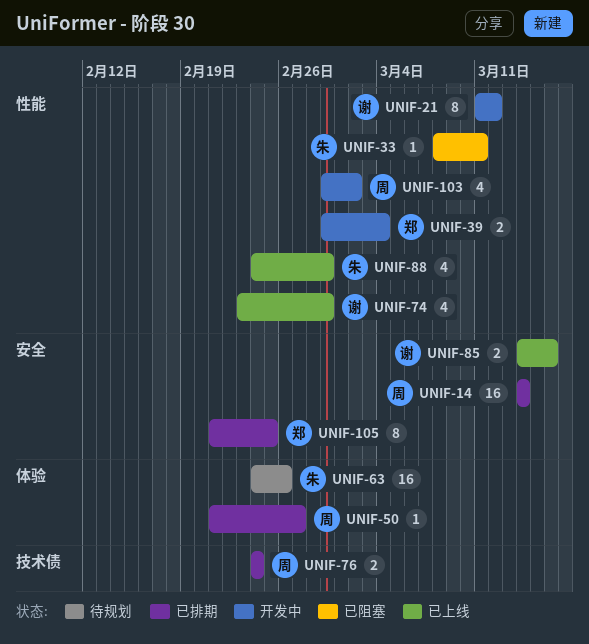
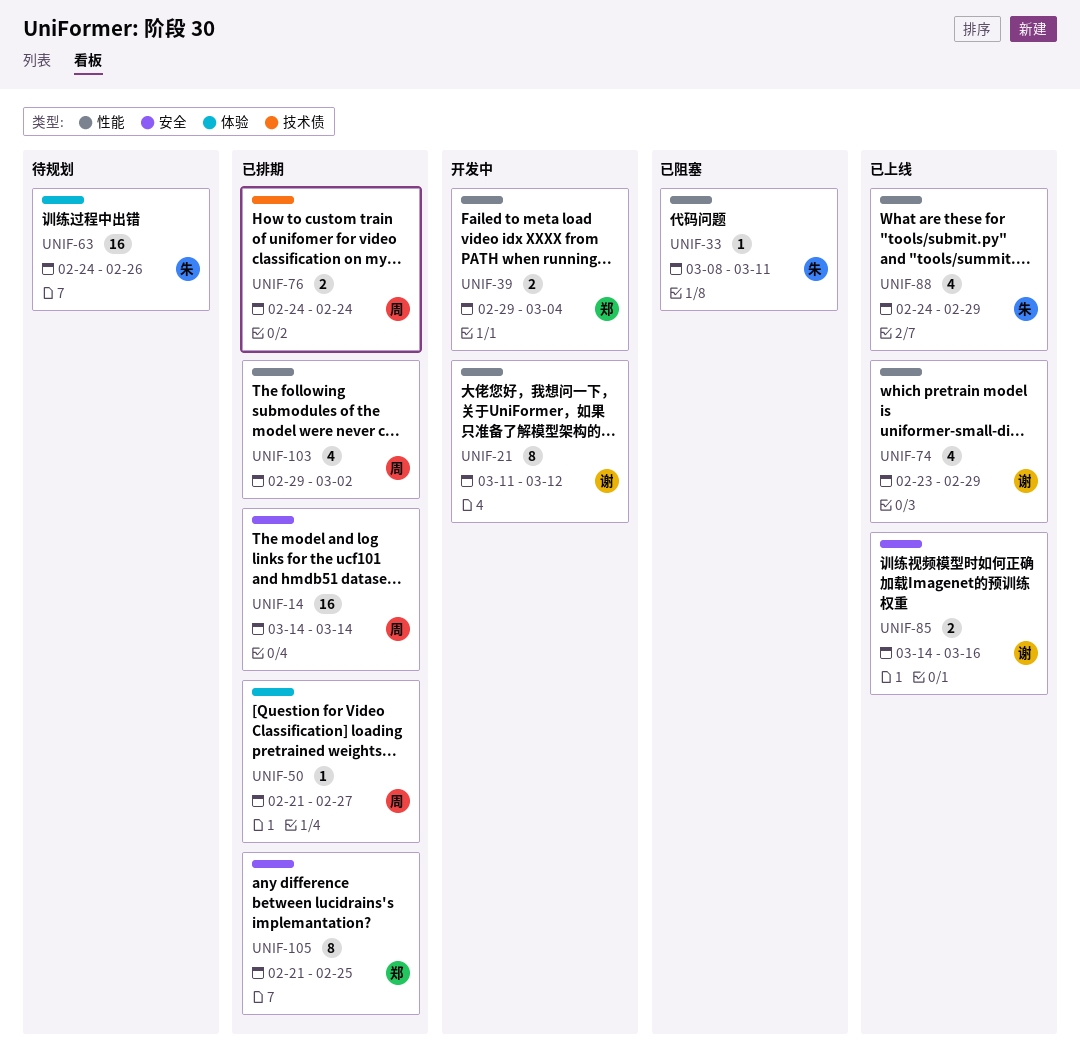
UNIF-103, status: 开发中 -> 已排期

